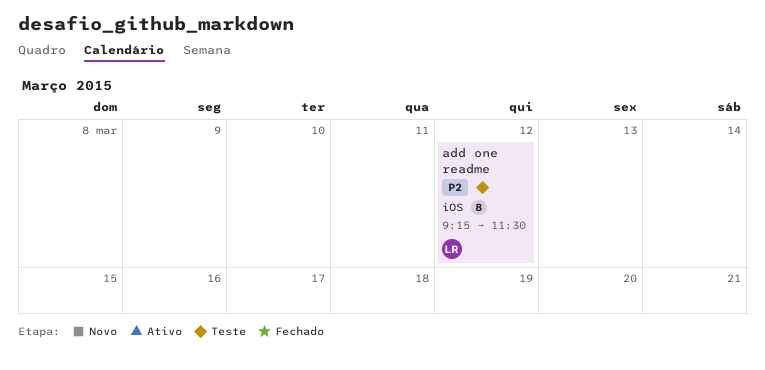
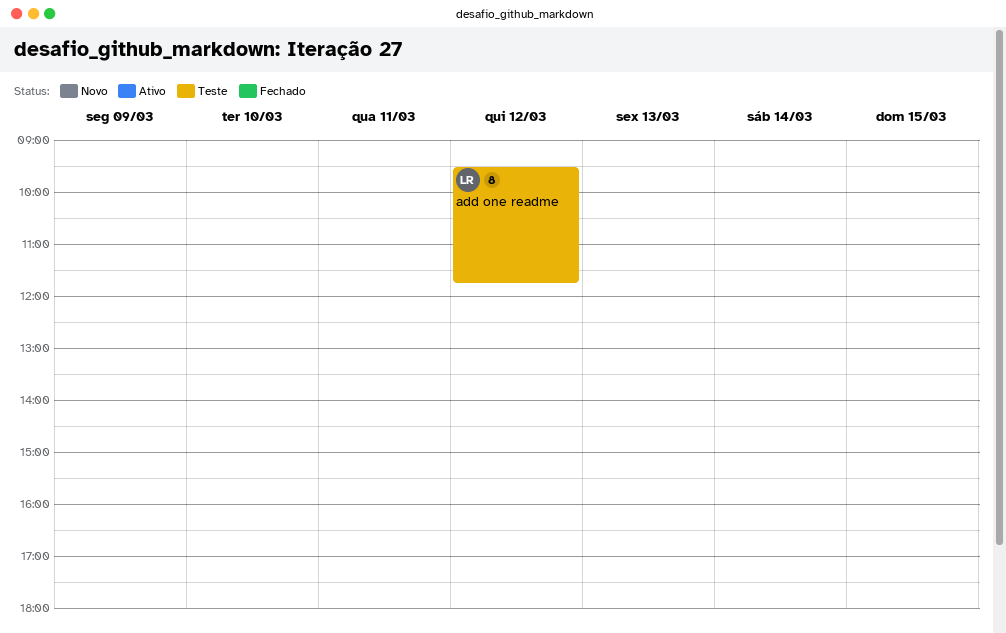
add one readme, begins: 09:15 -> 09:30
add one readme, ends: 11:30 -> 11:45

